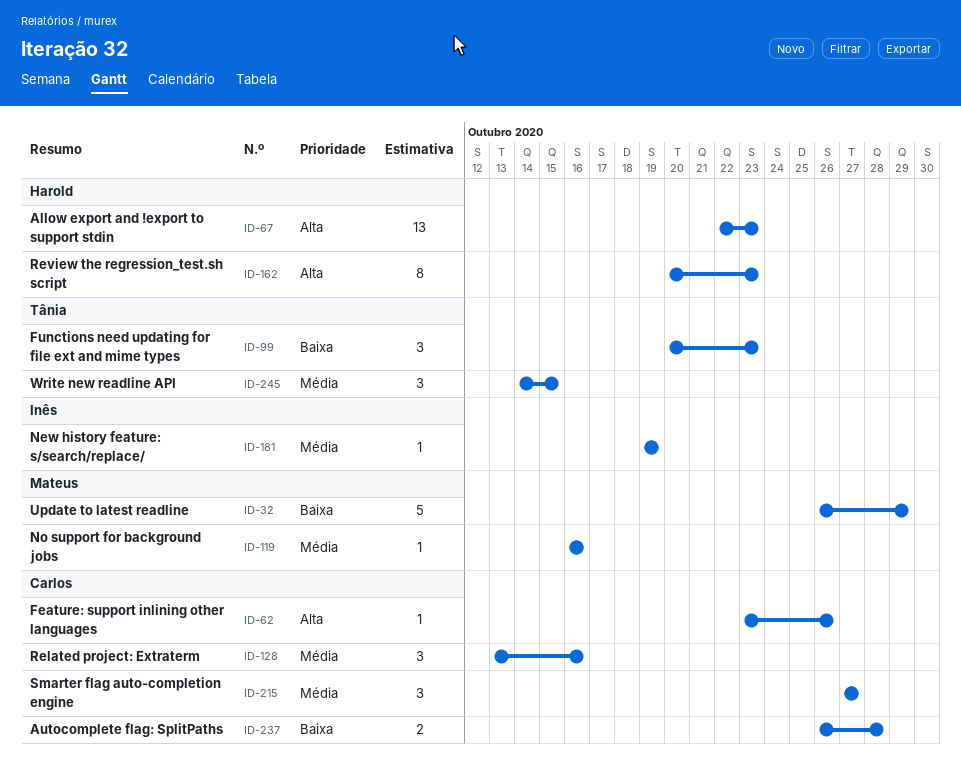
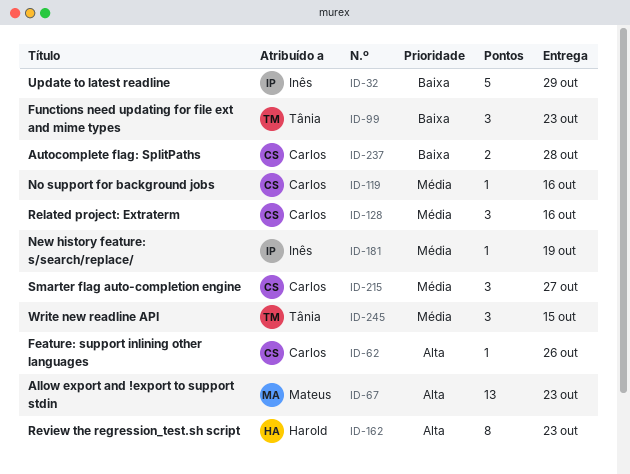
ID-32, owner: Mateus -> Inês
ID-67, owner: Harold -> Mateus
ID-119, owner: Mateus -> Carlos

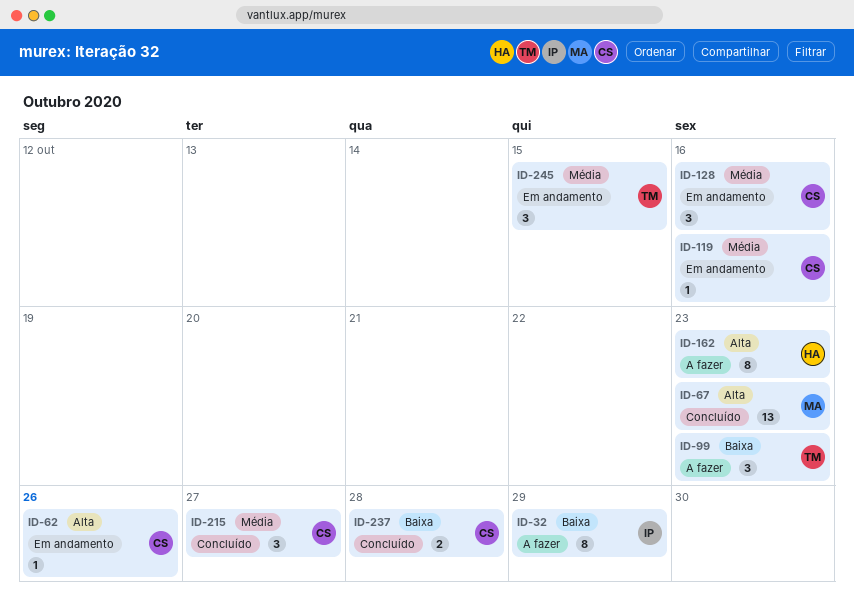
ID-32, estimate: 5 -> 8
ID-181: present -> none

